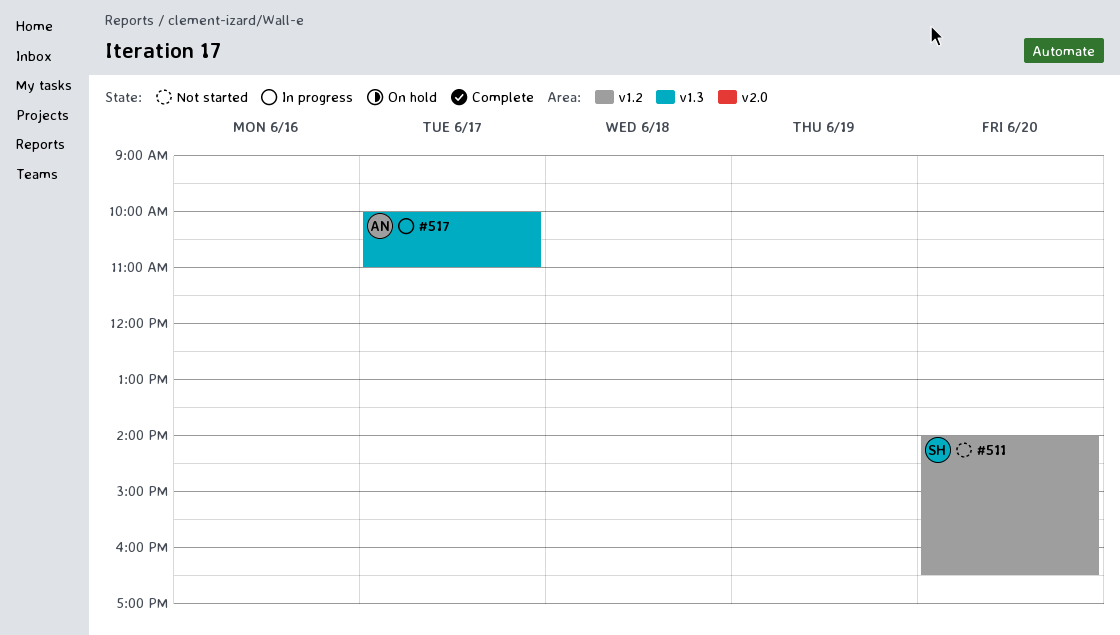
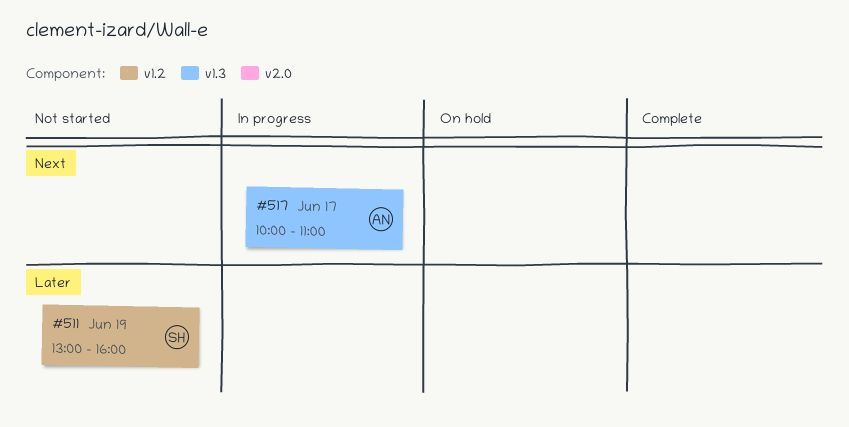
#511, day: Jun 20 -> Jun 19
#511, begins: 14:00 -> 13:00
#511, ends: 16:30 -> 16:00

